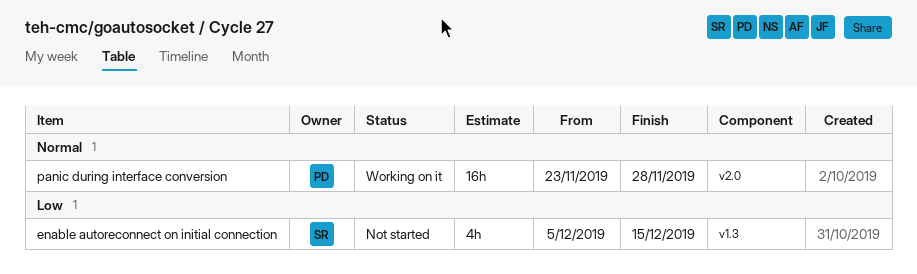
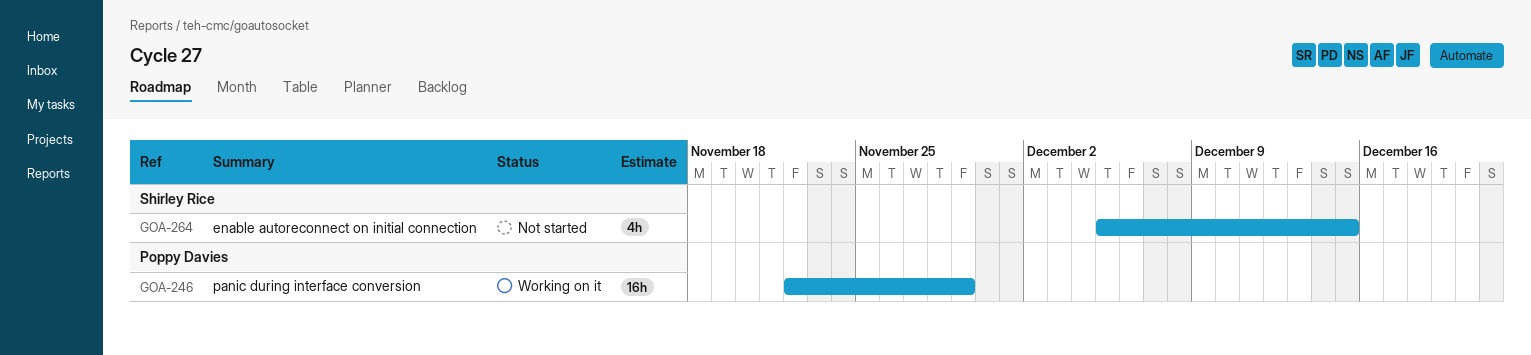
panic during interface conversion, start: Nov 23 -> Nov 22
panic during interface conversion, due: Nov 28 -> Nov 29

